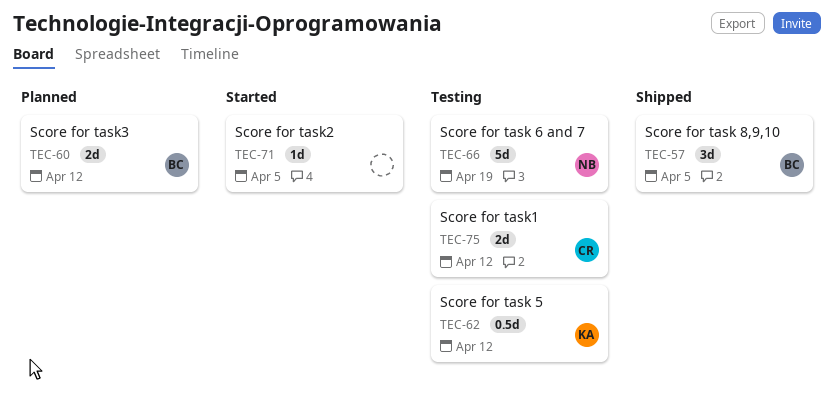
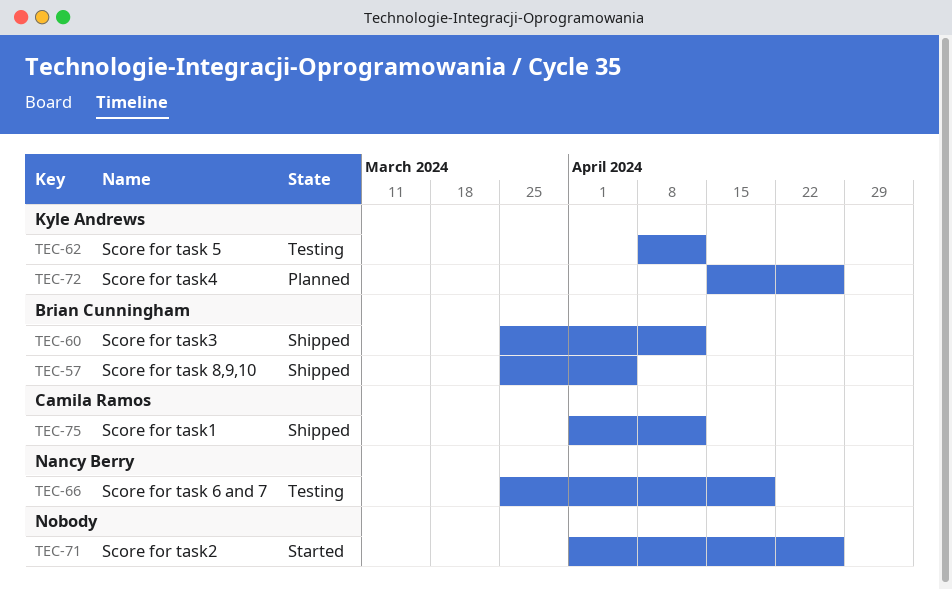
TEC-60, status: Planned -> Shipped
TEC-71, due: Apr 5 -> Apr 26
TEC-72: none -> present
TEC-75, status: Testing -> Shipped

